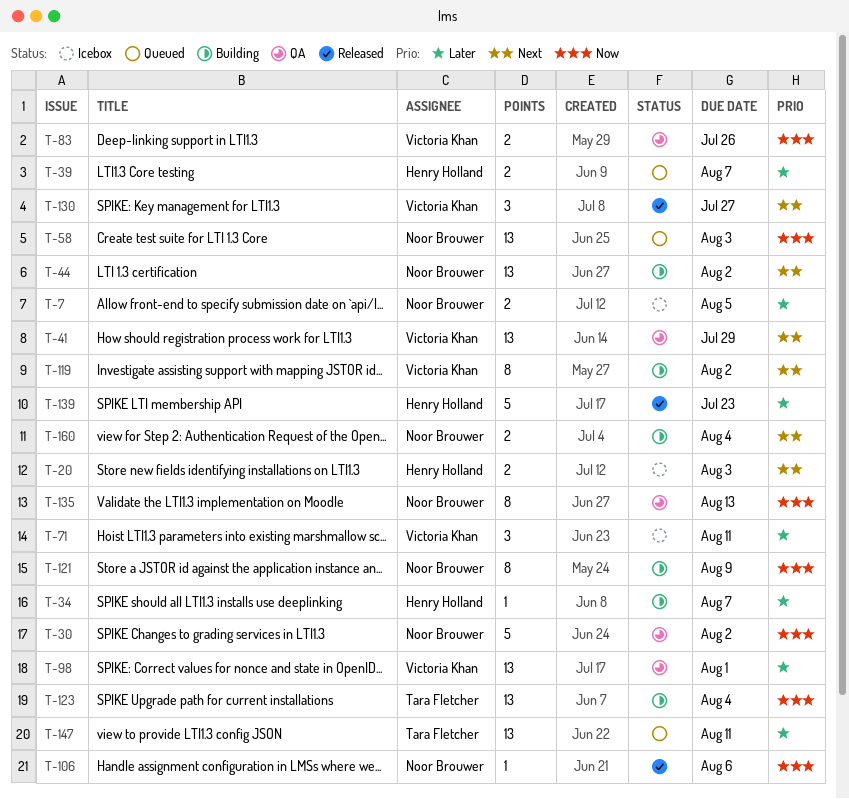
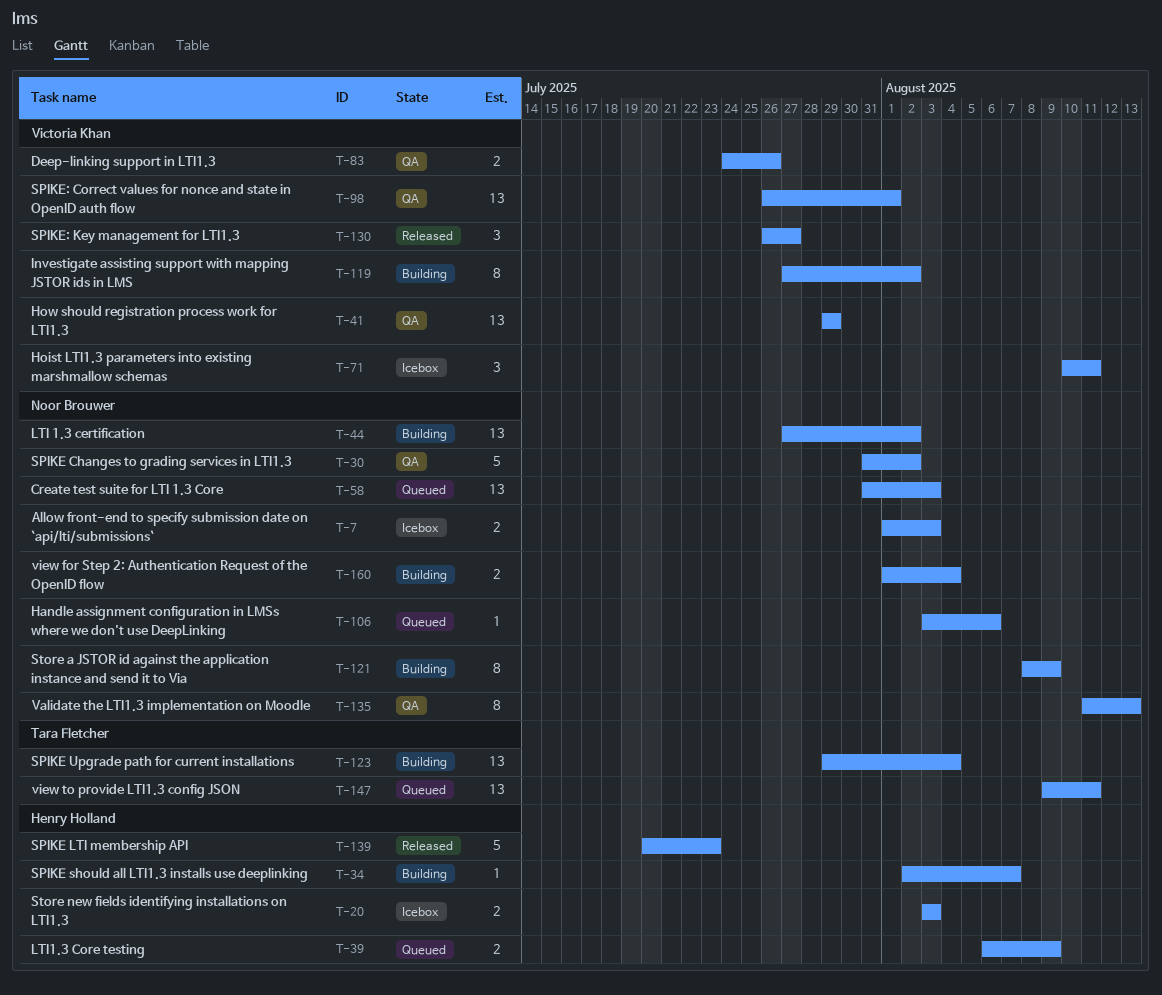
T-7, due: Aug 5 -> Aug 3
T-39, due: Aug 7 -> Aug 9
T-106, status: Released -> Queued

